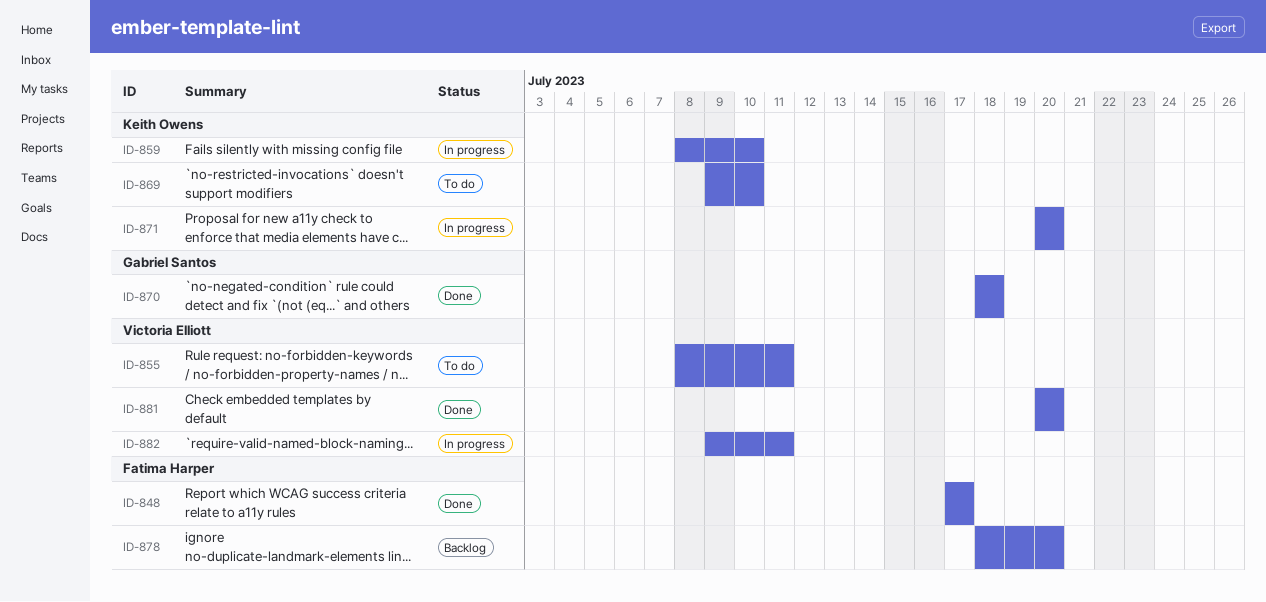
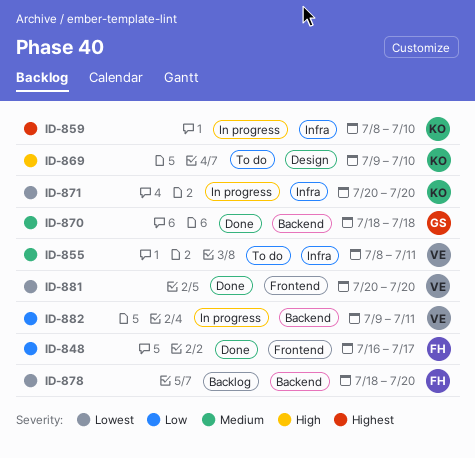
ID-848, start: Jul 17 -> Jul 16

